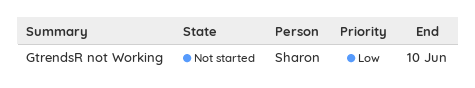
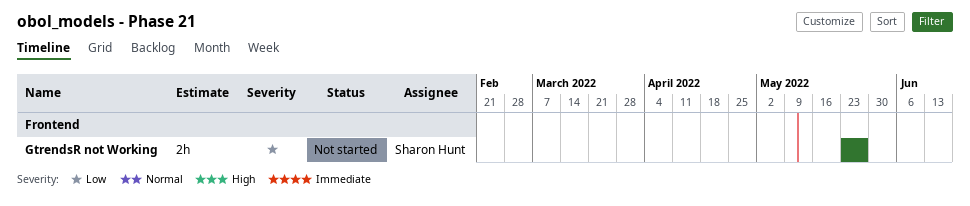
GtrendsR not Working, due: Jun 10 -> May 27

